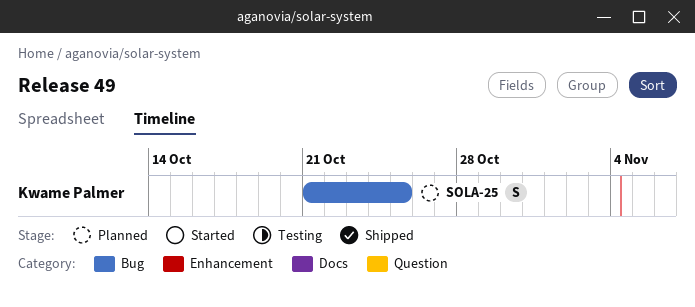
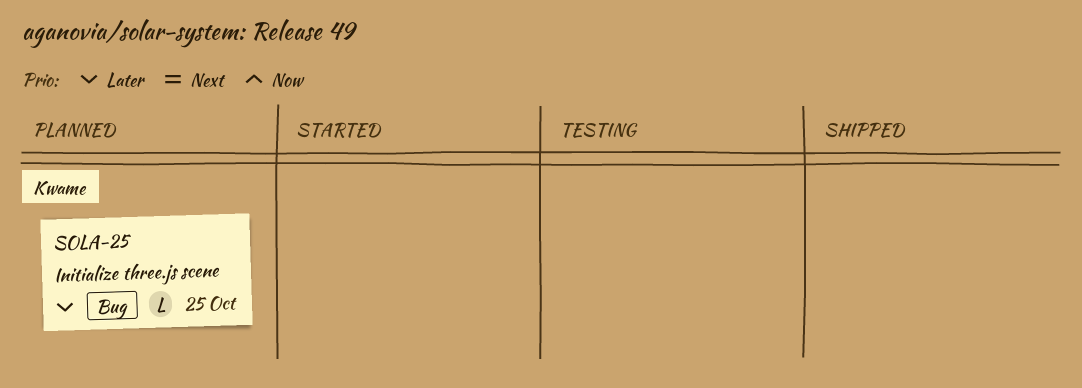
SOLA-25, estimate: S -> L

